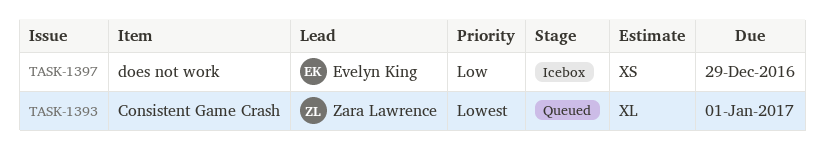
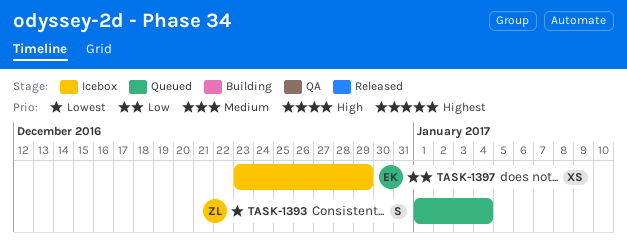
TASK-1393, estimate: XL -> S
TASK-1393, due: Jan 1 -> Jan 4

